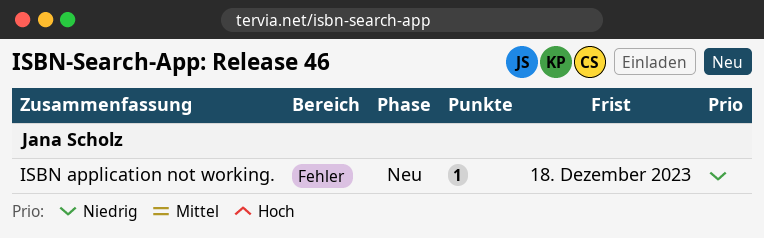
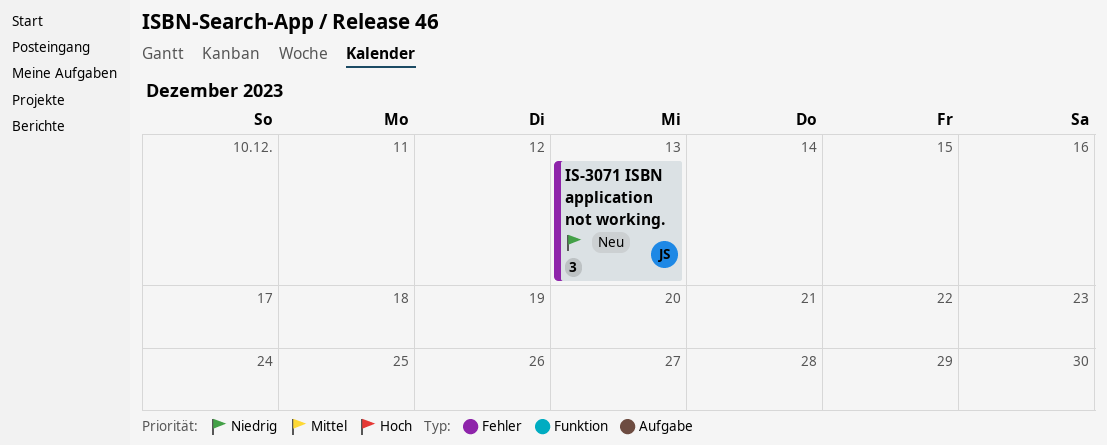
ISBN application not working., estimate: 1 -> 3
ISBN application not working., due: Dec 18 -> Dec 13

